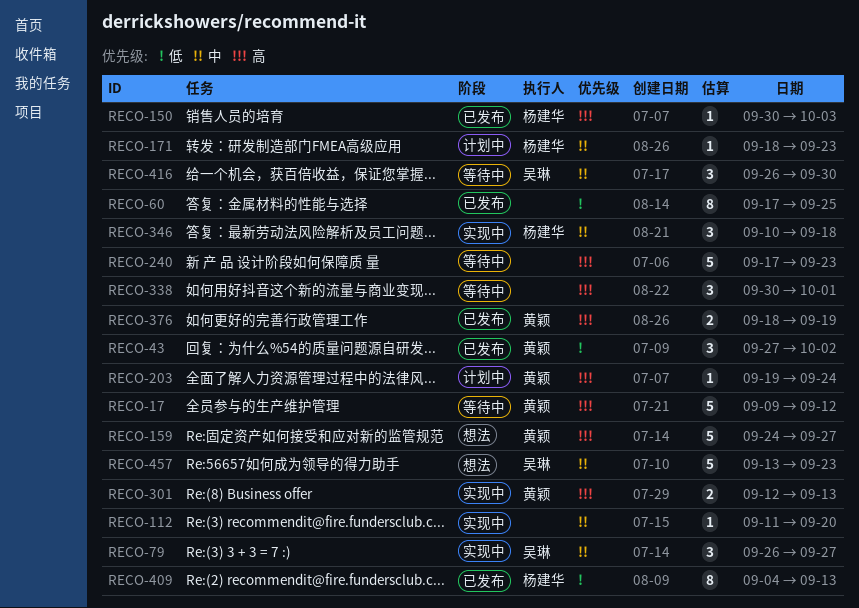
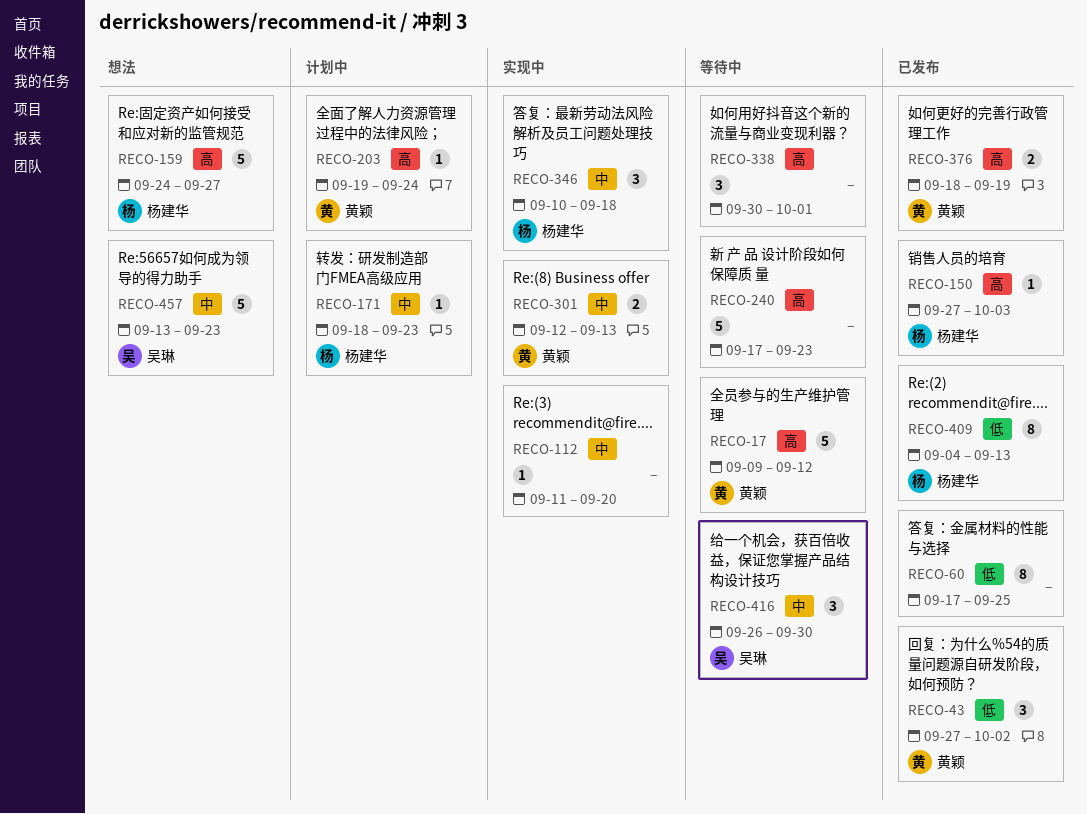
RECO-79: present -> none
RECO-150, start: Sep 30 -> Sep 27
RECO-159, owner: 黄颖 -> 杨建华
RECO-301, priority: 高 -> 中

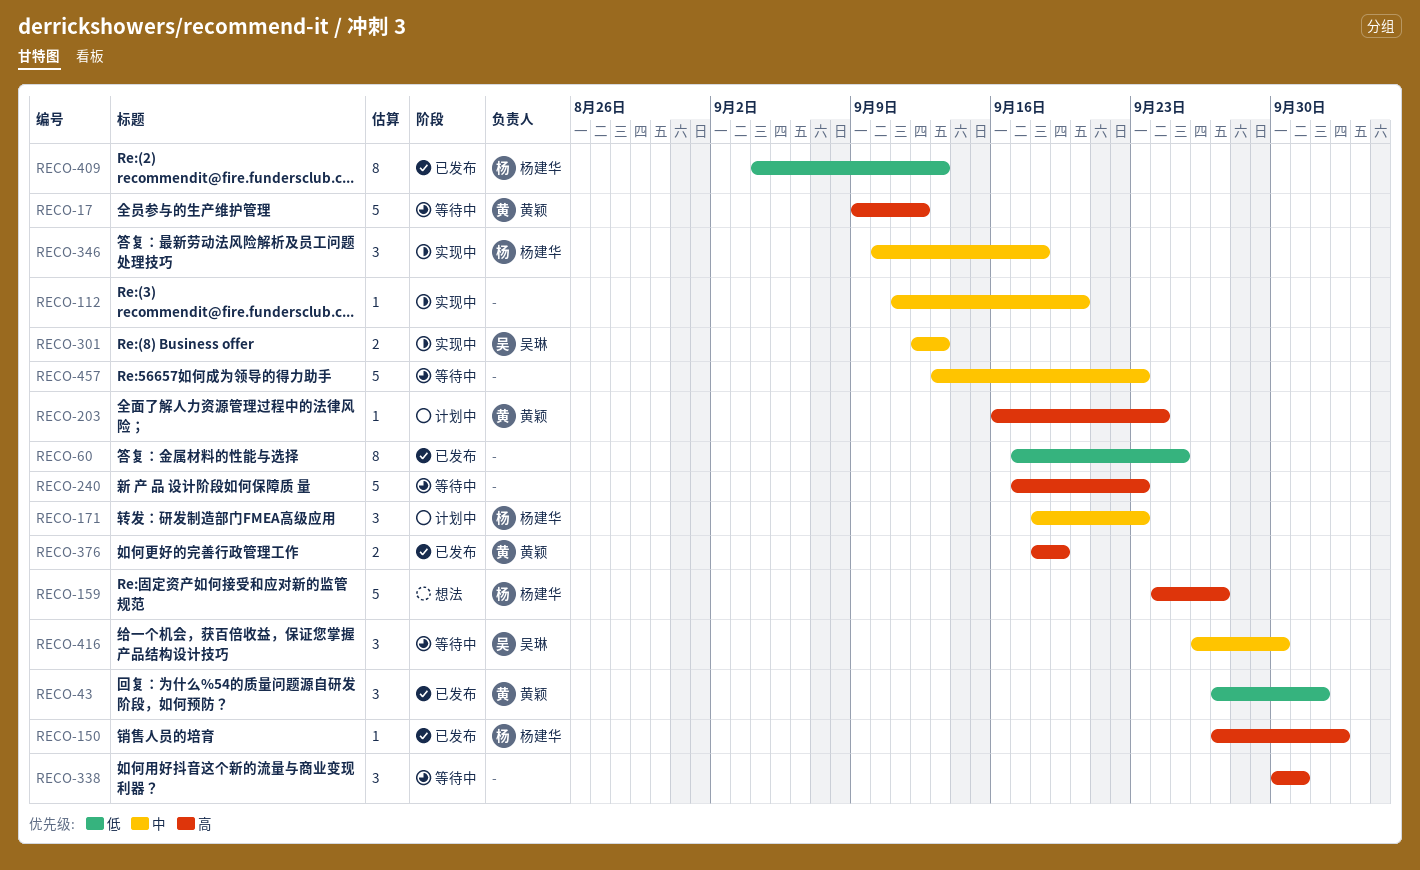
RECO-171, estimate: 1 -> 3
RECO-203, start: Sep 19 -> Sep 16
RECO-301, owner: 黄颖 -> 吴琳
RECO-457, status: 想法 -> 等待中
RECO-457, owner: 吴琳 -> none

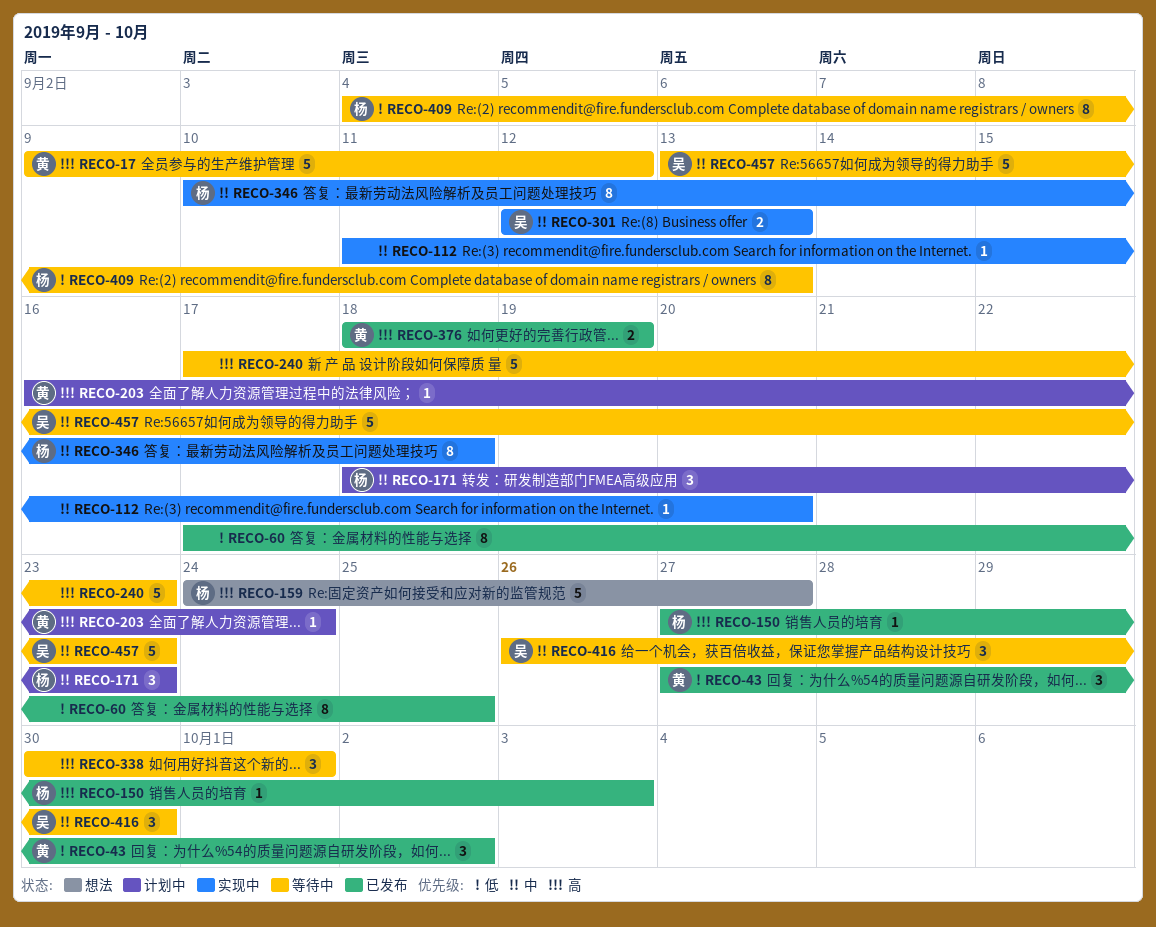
RECO-346, estimate: 3 -> 8
RECO-409, status: 已发布 -> 等待中
RECO-457, owner: none -> 吴琳

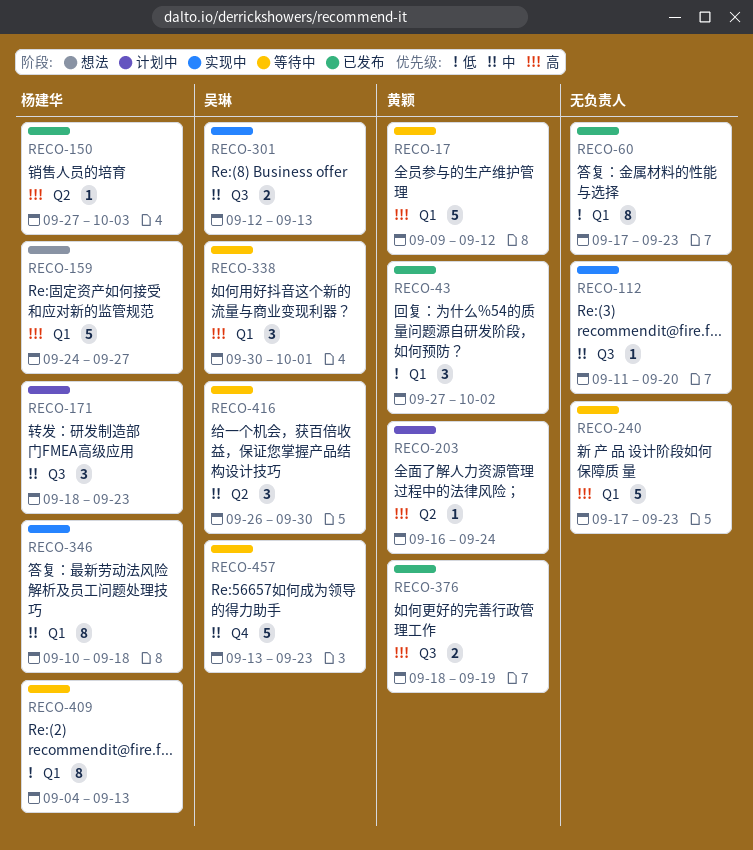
RECO-60, due: Sep 25 -> Sep 23
RECO-338, owner: none -> 吴琳

